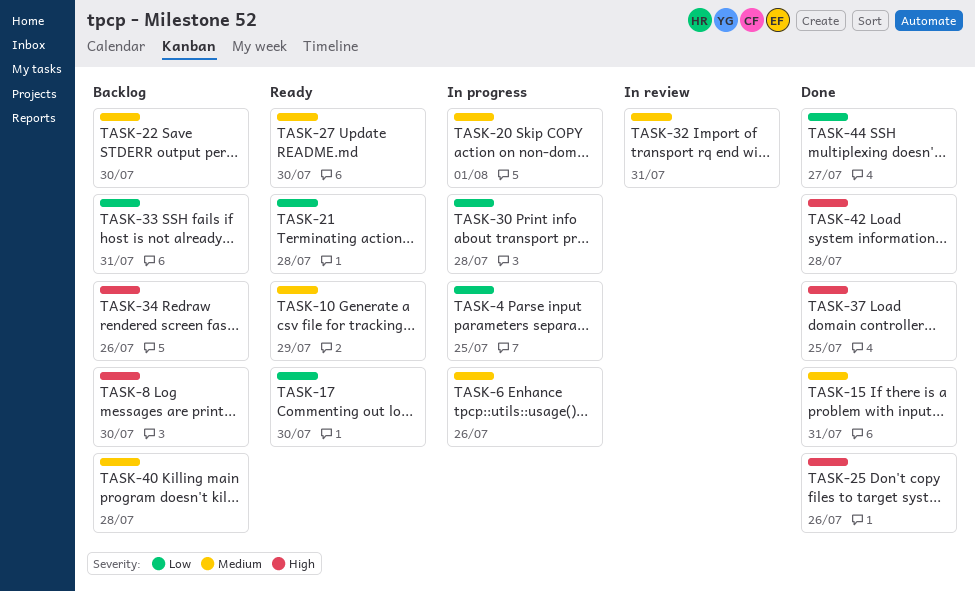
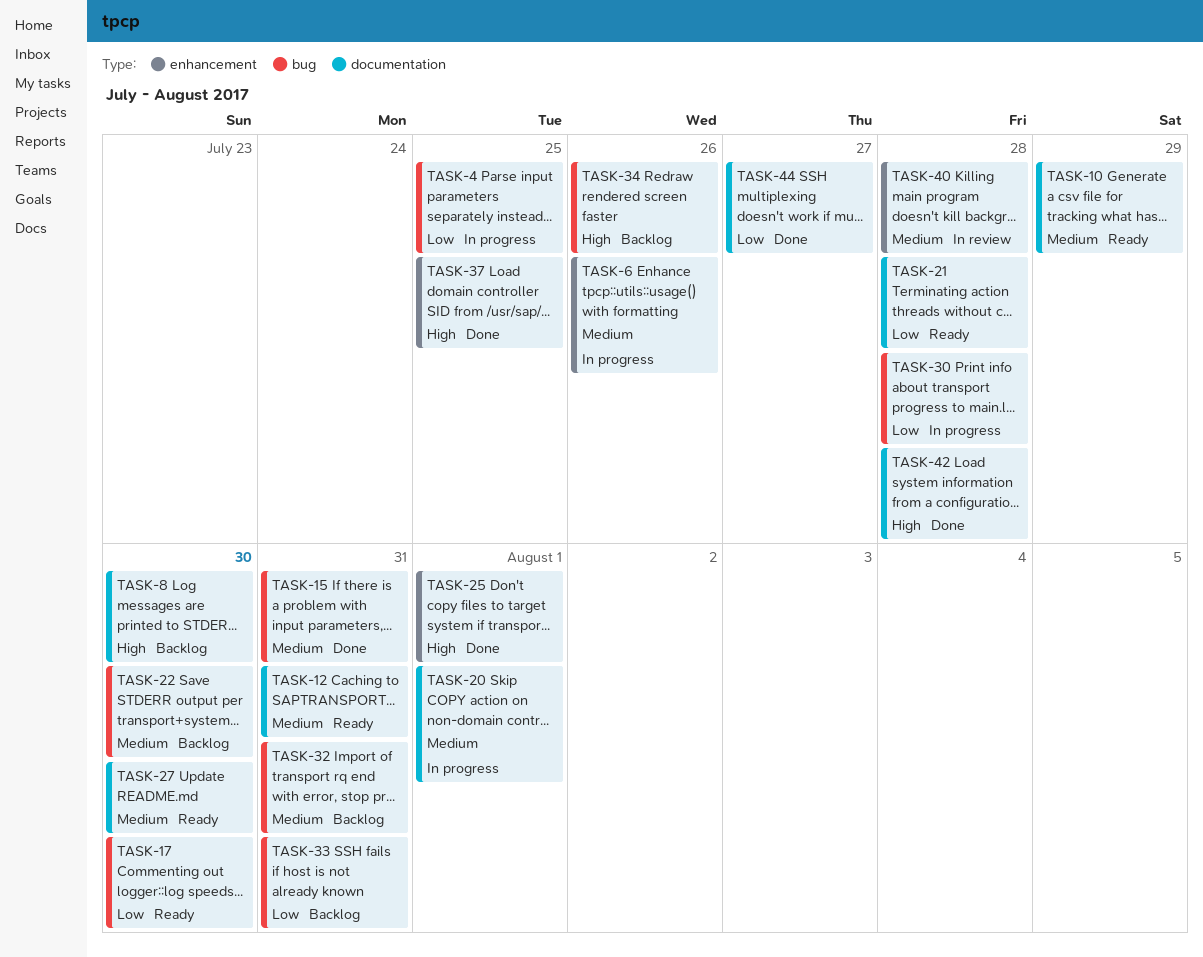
TASK-12: none -> present
TASK-25, due: Jul 26 -> Aug 1
TASK-32, status: In review -> Backlog
TASK-40, status: Backlog -> In review

